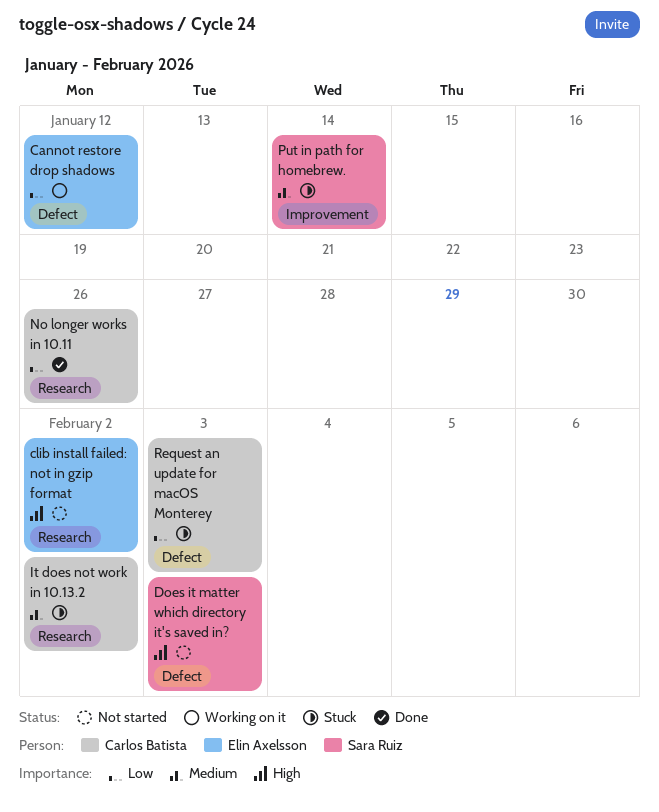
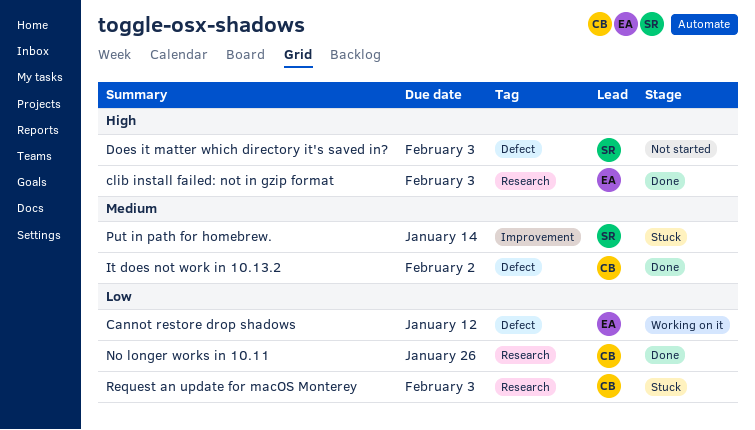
clib install failed: not in gzip format, status: Not started -> Done
clib install failed: not in gzip format, due: Feb 2 -> Feb 3
It does not work in 10.13.2, status: Stuck -> Done
It does not work in 10.13.2, label: Research -> Defect
Request an update for macOS Monterey, label: Defect -> Research

